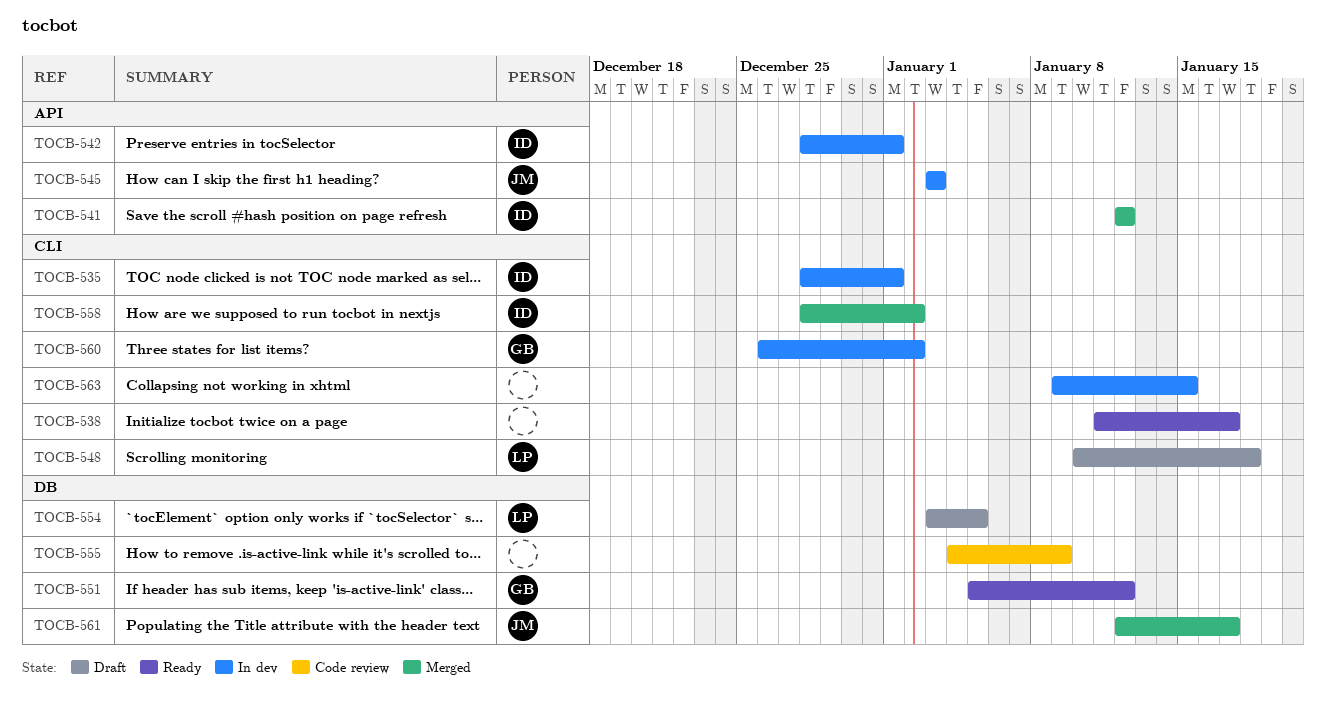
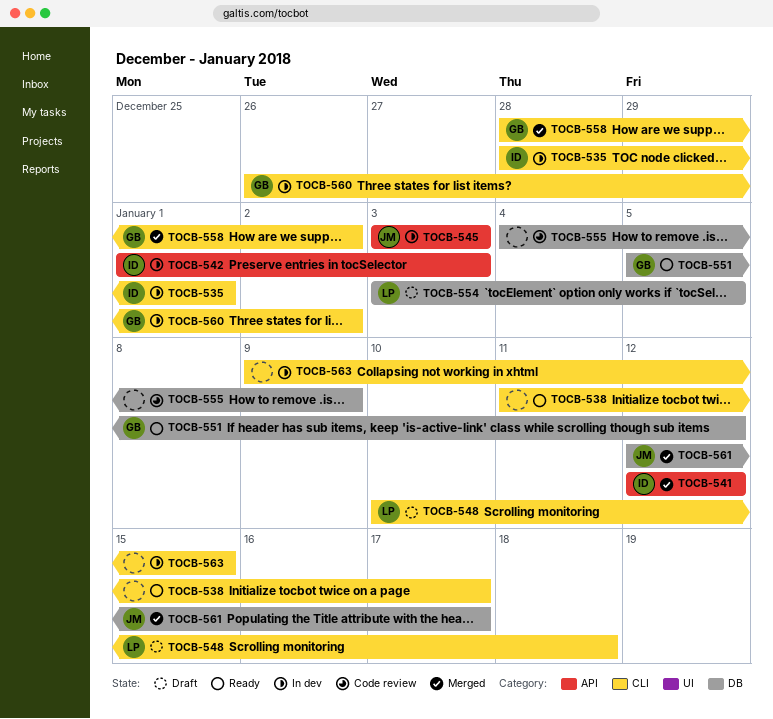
TOCB-542, start: Dec 28 -> Jan 1
TOCB-542, due: Jan 1 -> Jan 3
TOCB-558, owner: ID -> GB

